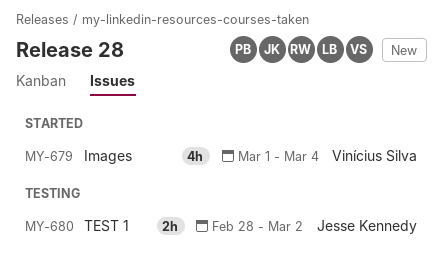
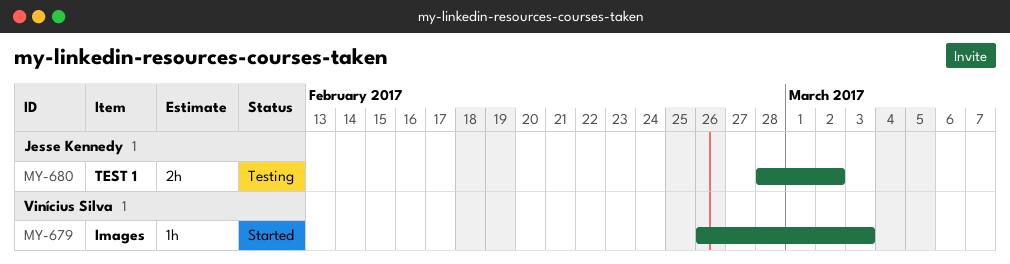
MY-679, estimate: 4h -> 1h
MY-679, start: Mar 1 -> Feb 26
MY-679, due: Mar 4 -> Mar 3

